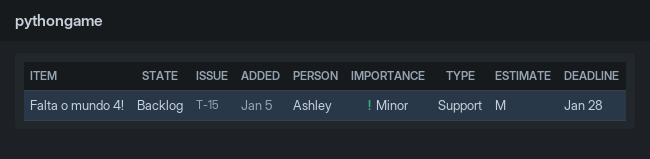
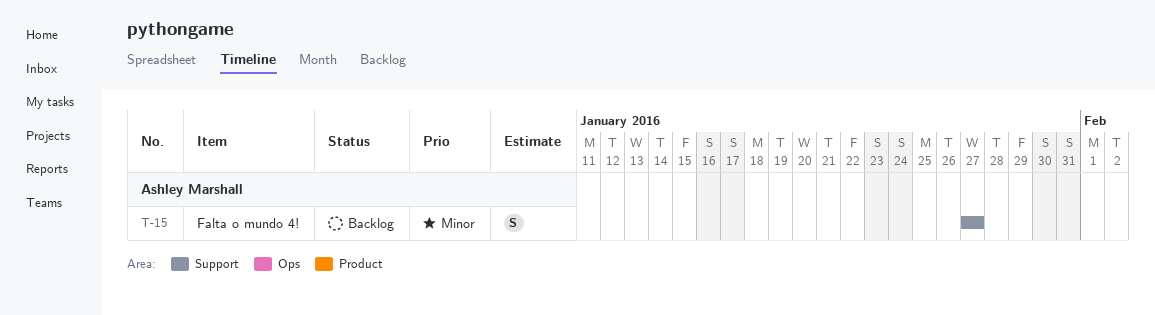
T-15, estimate: M -> S
T-15, due: Jan 28 -> Jan 27

